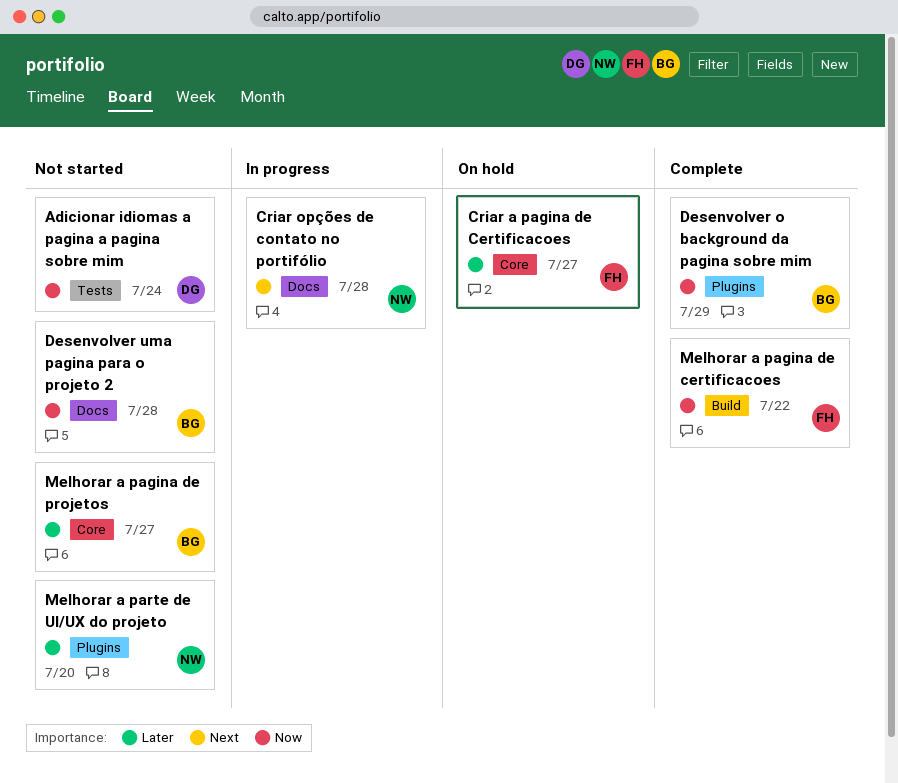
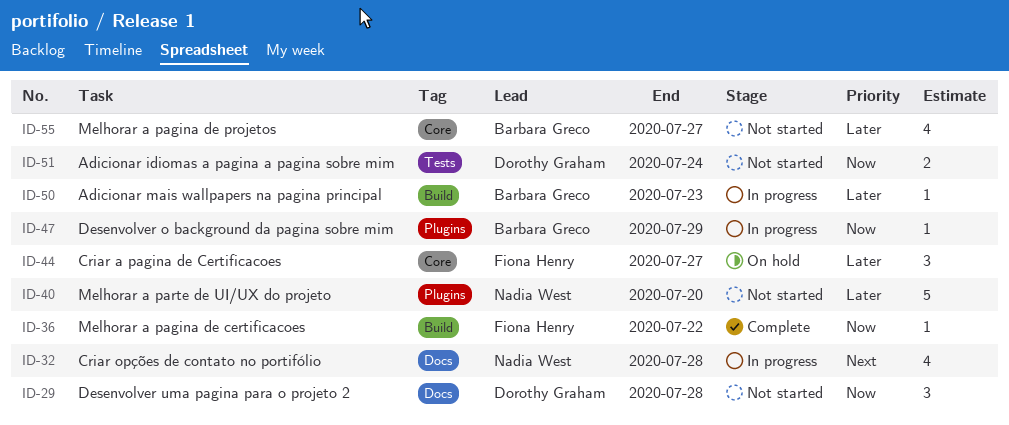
Adicionar mais wallpapers na pagina principal: none -> present
Desenvolver o background da pagina sobre mim, status: Complete -> In progress
Desenvolver uma pagina para o projeto 2, owner: Barbara Greco -> Dorothy Graham

